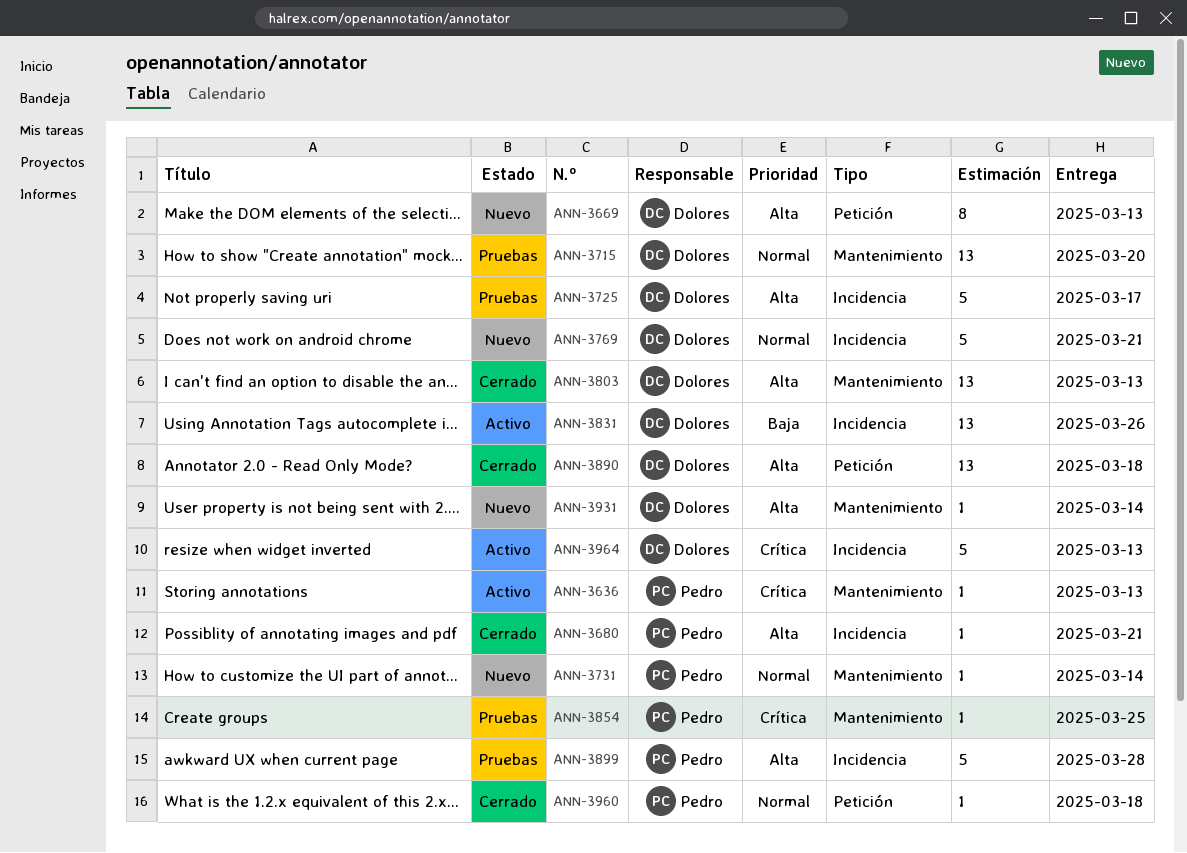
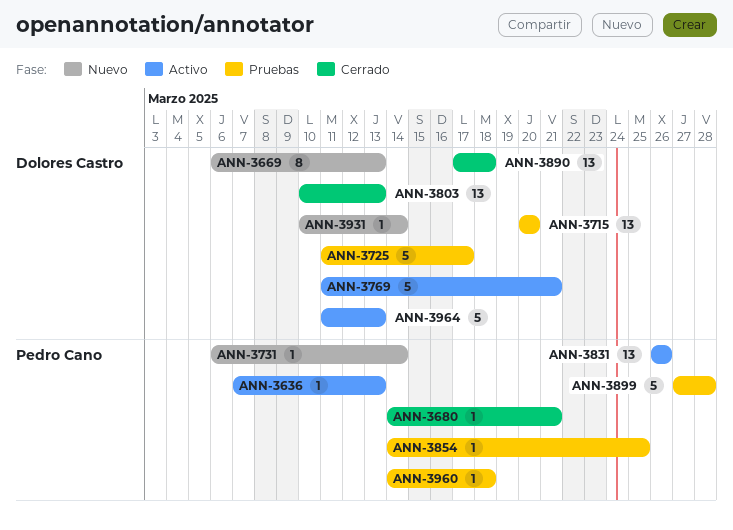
ANN-3769, status: Nuevo -> Activo
ANN-3831, owner: Dolores Castro -> Pedro Cano
ANN-3960, status: Cerrado -> Pruebas

